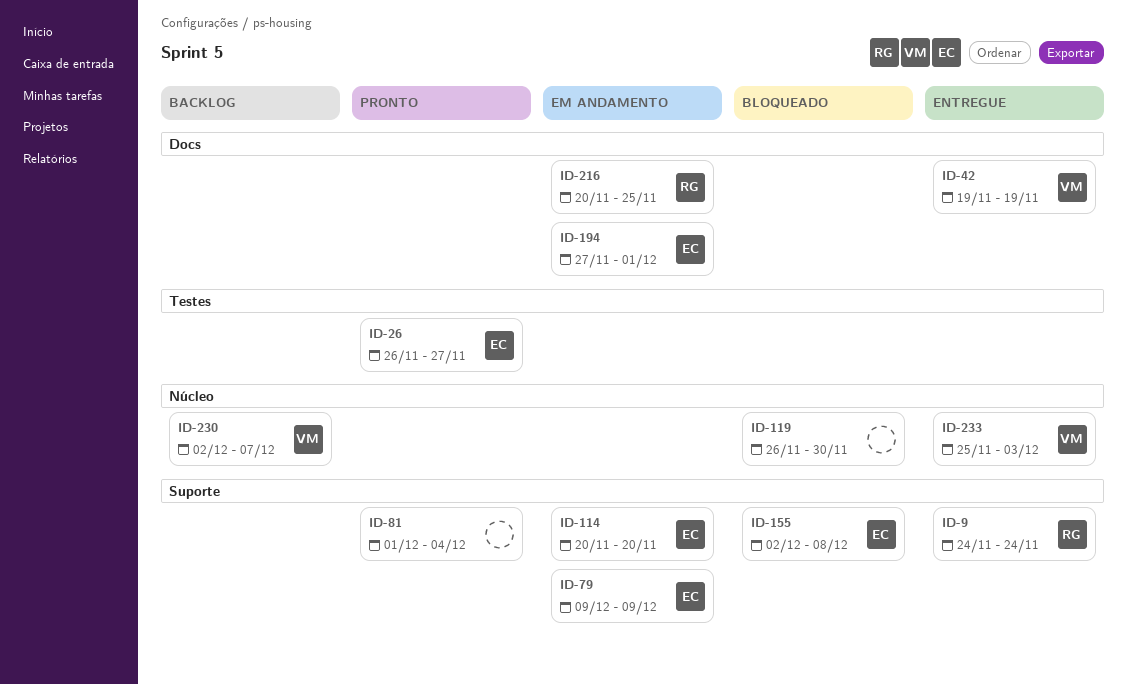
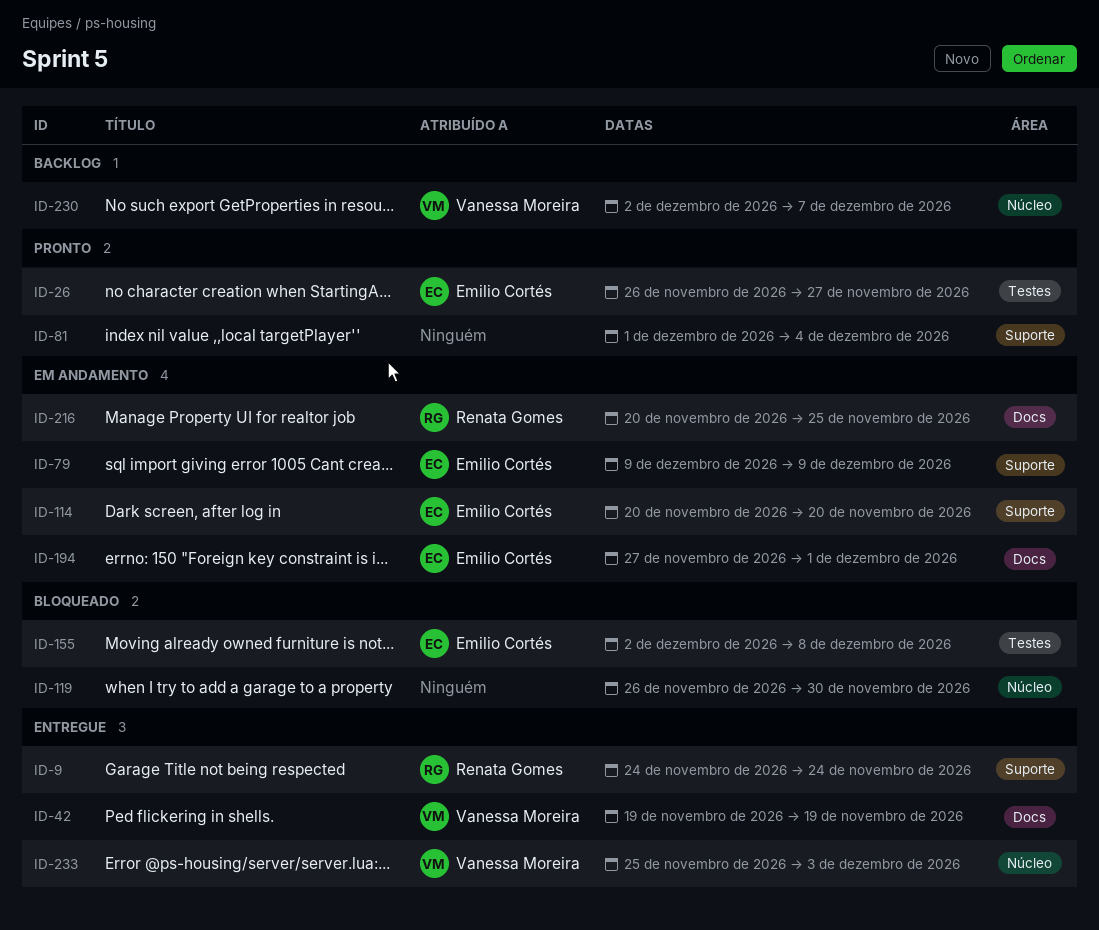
ID-155, label: Suporte -> Testes

